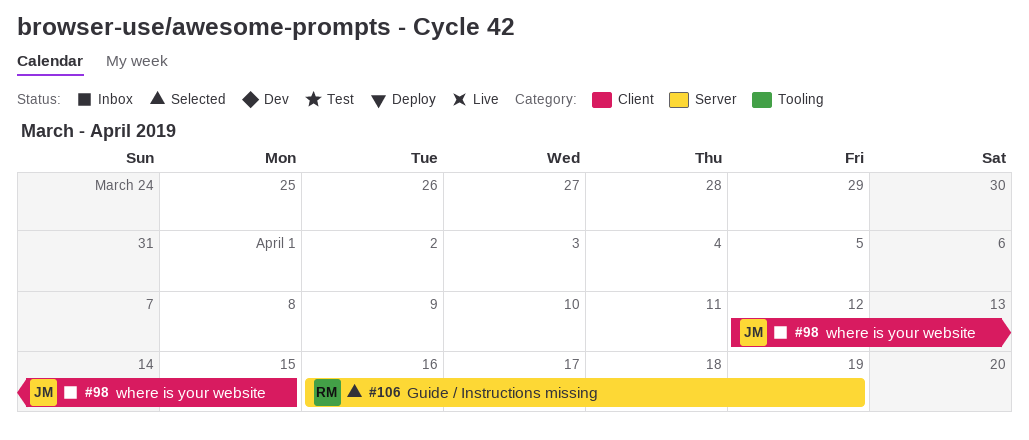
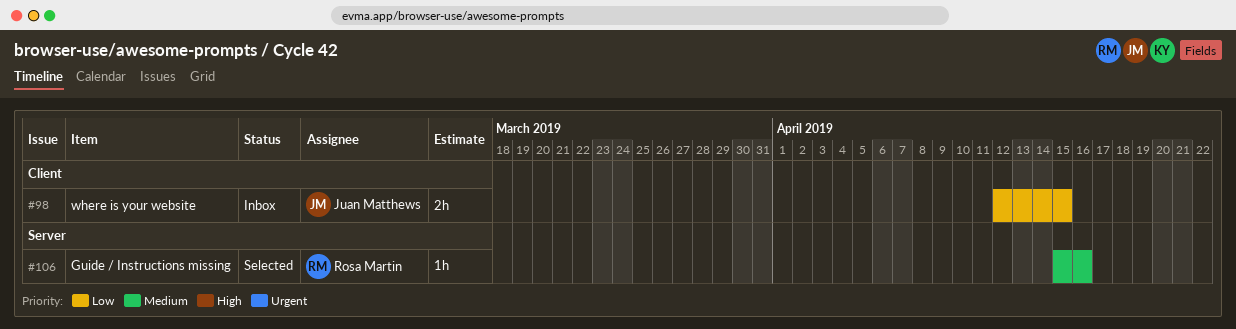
#106, start: Apr 16 -> Apr 15
#106, due: Apr 19 -> Apr 16

